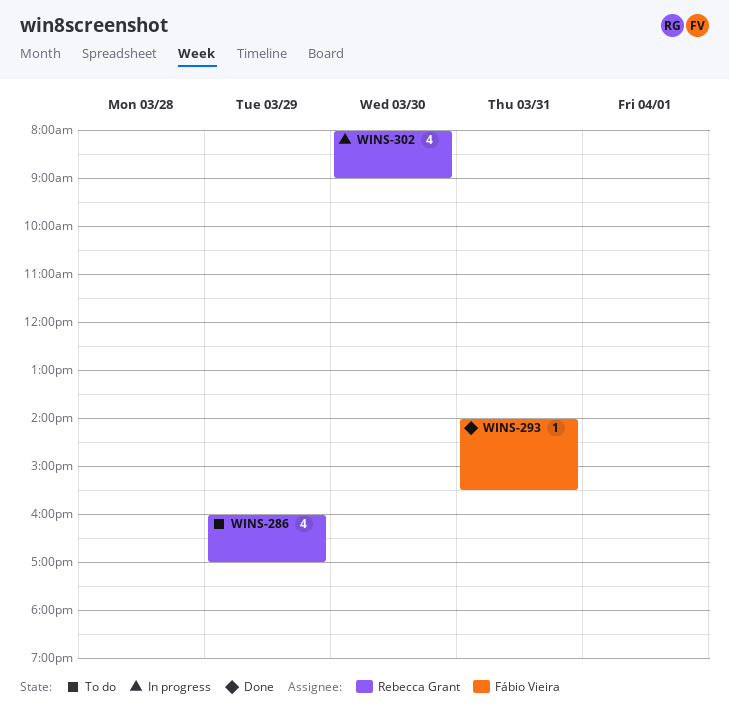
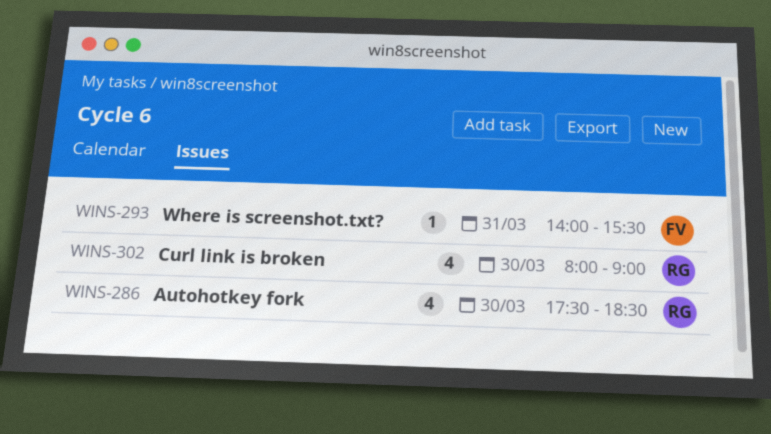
WINS-286, day: Mar 29 -> Mar 30
WINS-286, begins: 16:00 -> 17:30
WINS-286, ends: 17:00 -> 18:30

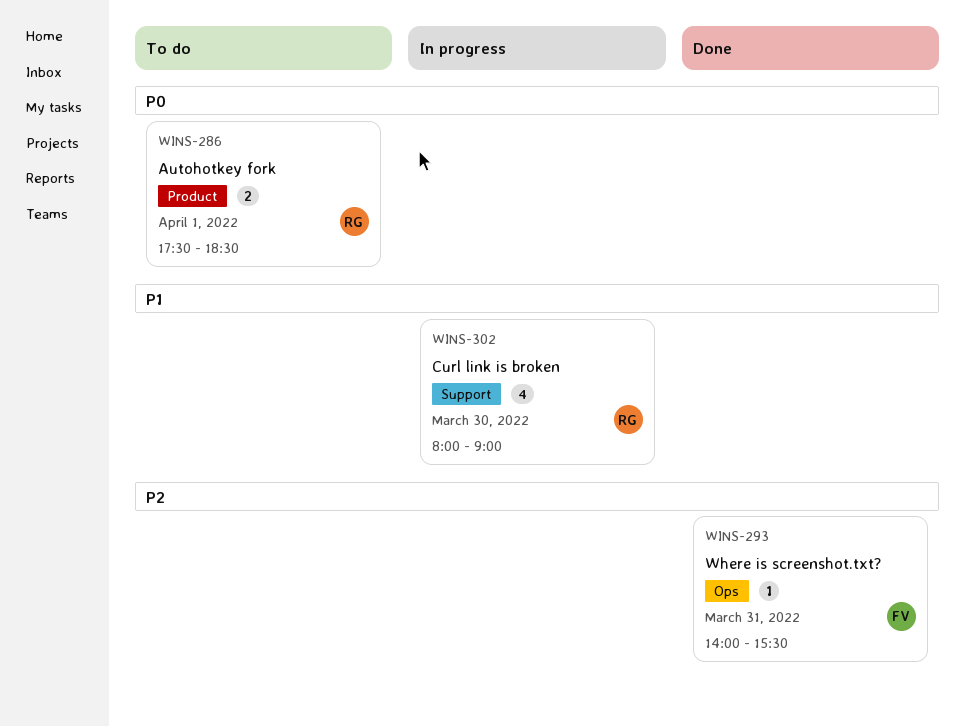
WINS-286, estimate: 4 -> 2
WINS-286, day: Mar 30 -> Apr 1

